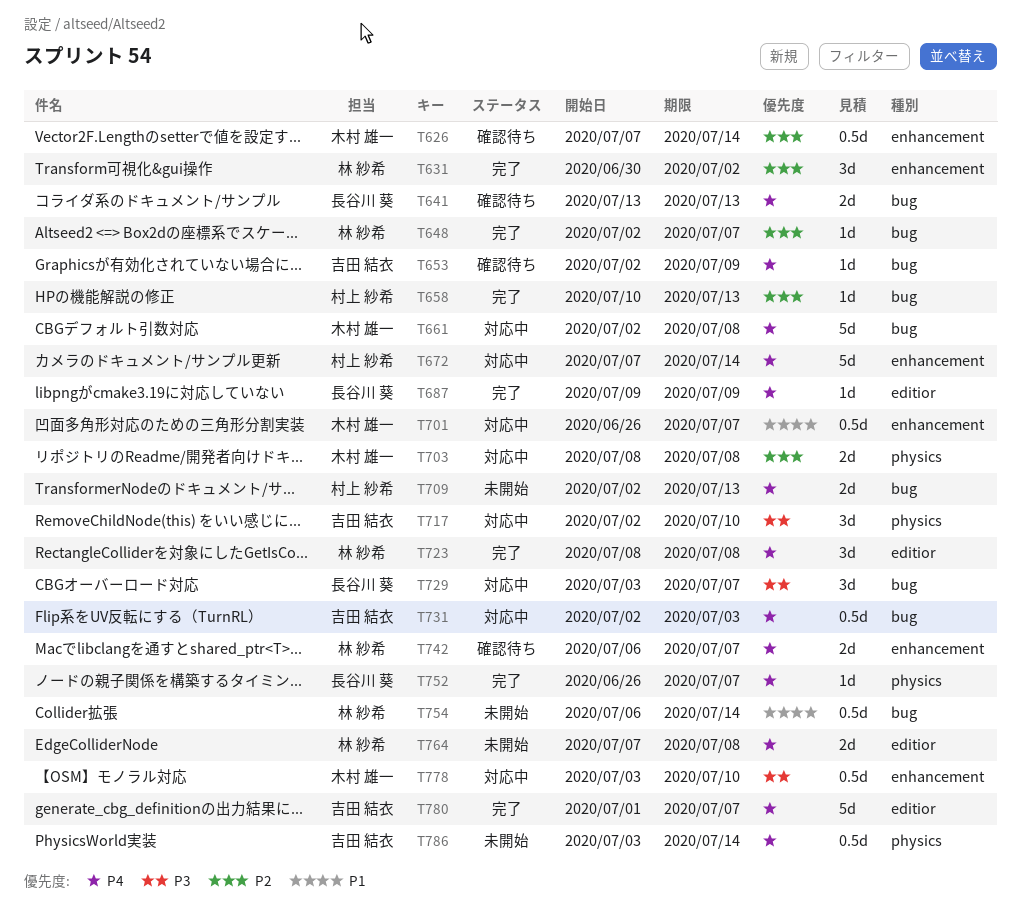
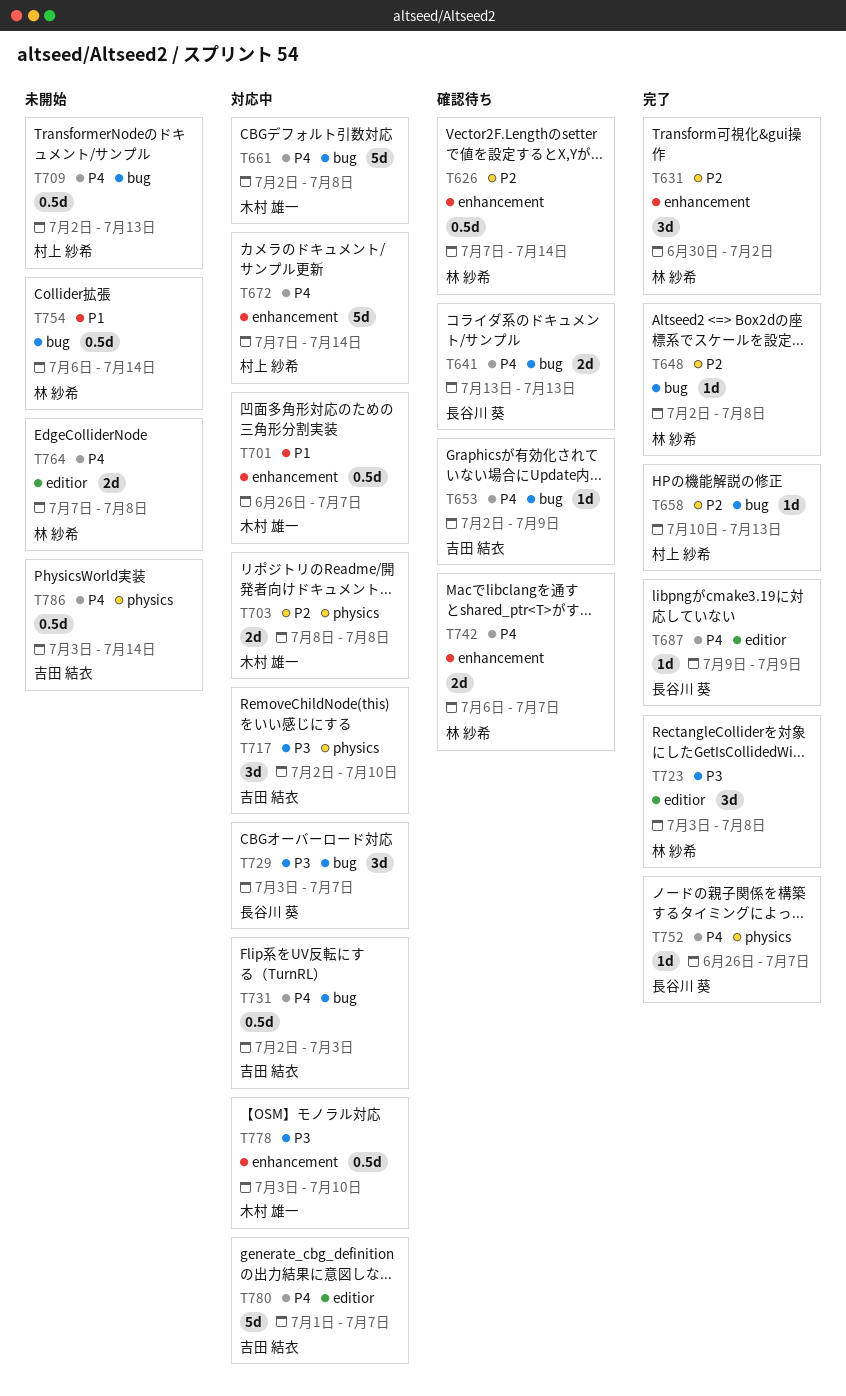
T626, owner: 木村 雄一 -> 林 紗希
T648, due: Jul 7 -> Jul 8
T709, estimate: 2d -> 0.5d
T723, priority: P4 -> P3
T723, start: Jul 8 -> Jul 3
T780, status: 完了 -> 対応中

